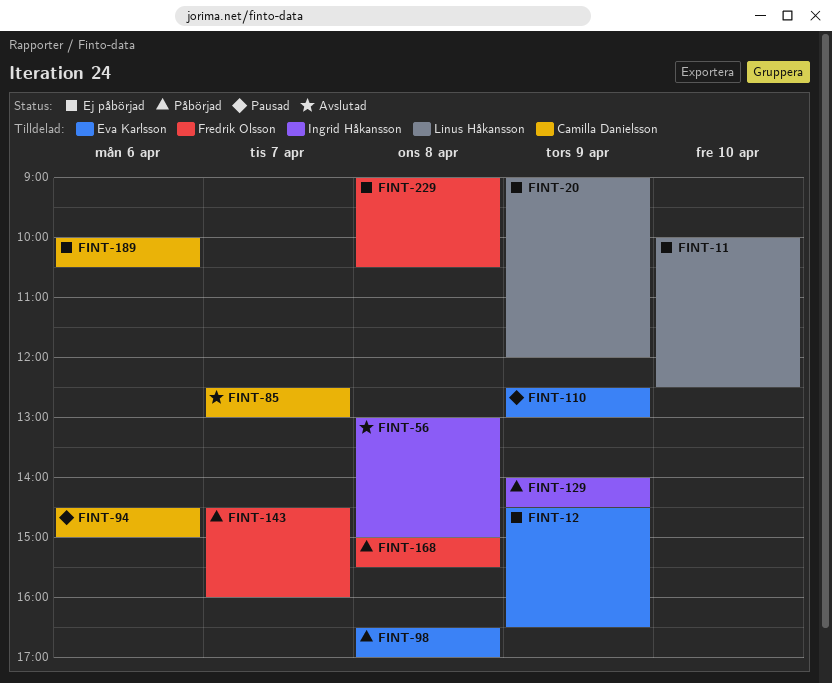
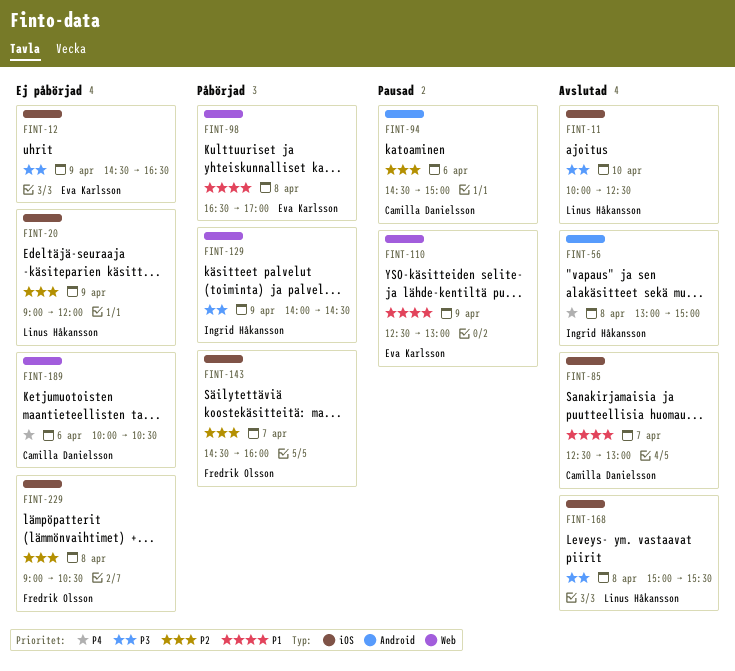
FINT-11, status: Ej påbörjad -> Avslutad
FINT-168, status: Påbörjad -> Avslutad
FINT-168, owner: Fredrik Olsson -> Linus Håkansson

